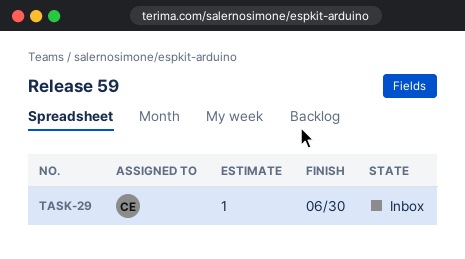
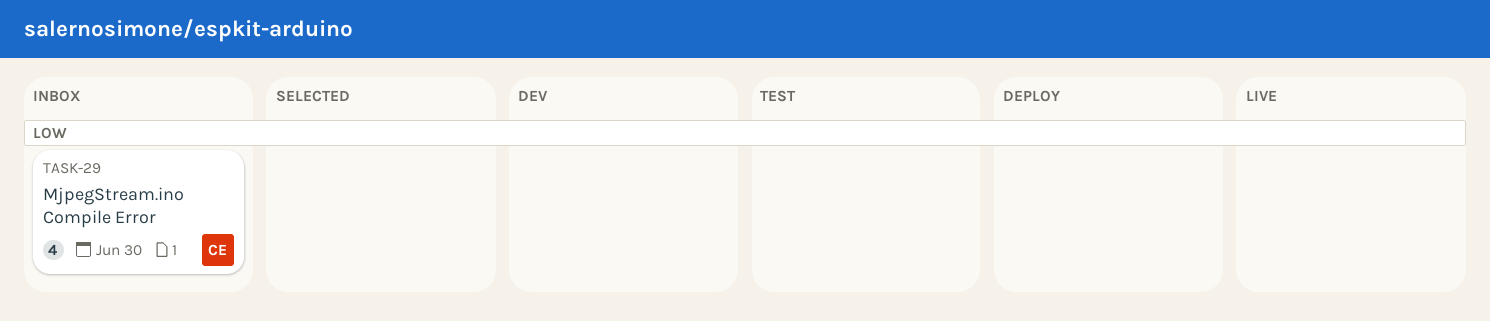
TASK-29, estimate: 1 -> 4

